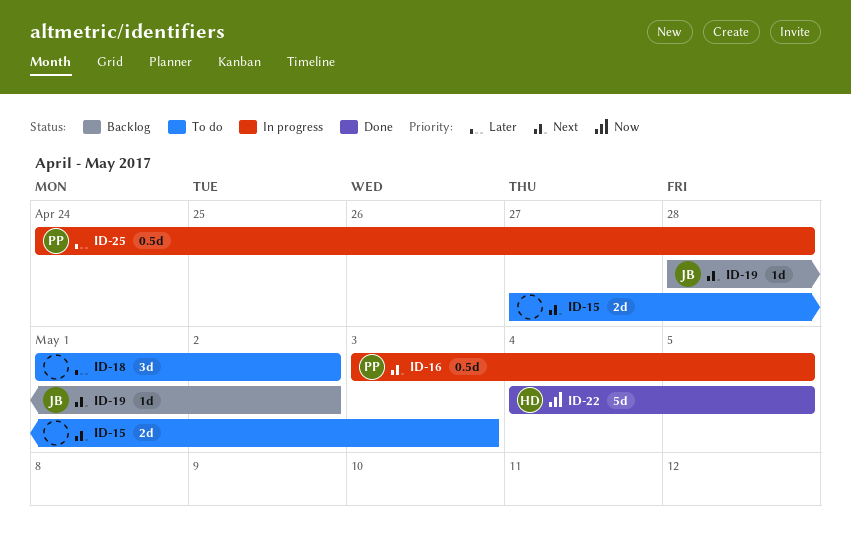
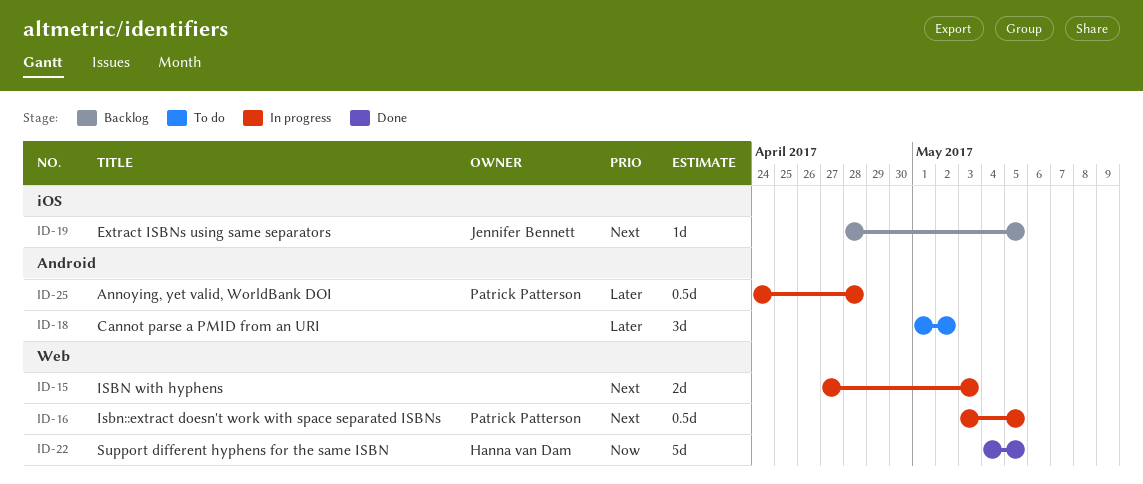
ID-15, status: To do -> In progress
ID-19, due: May 2 -> May 5

